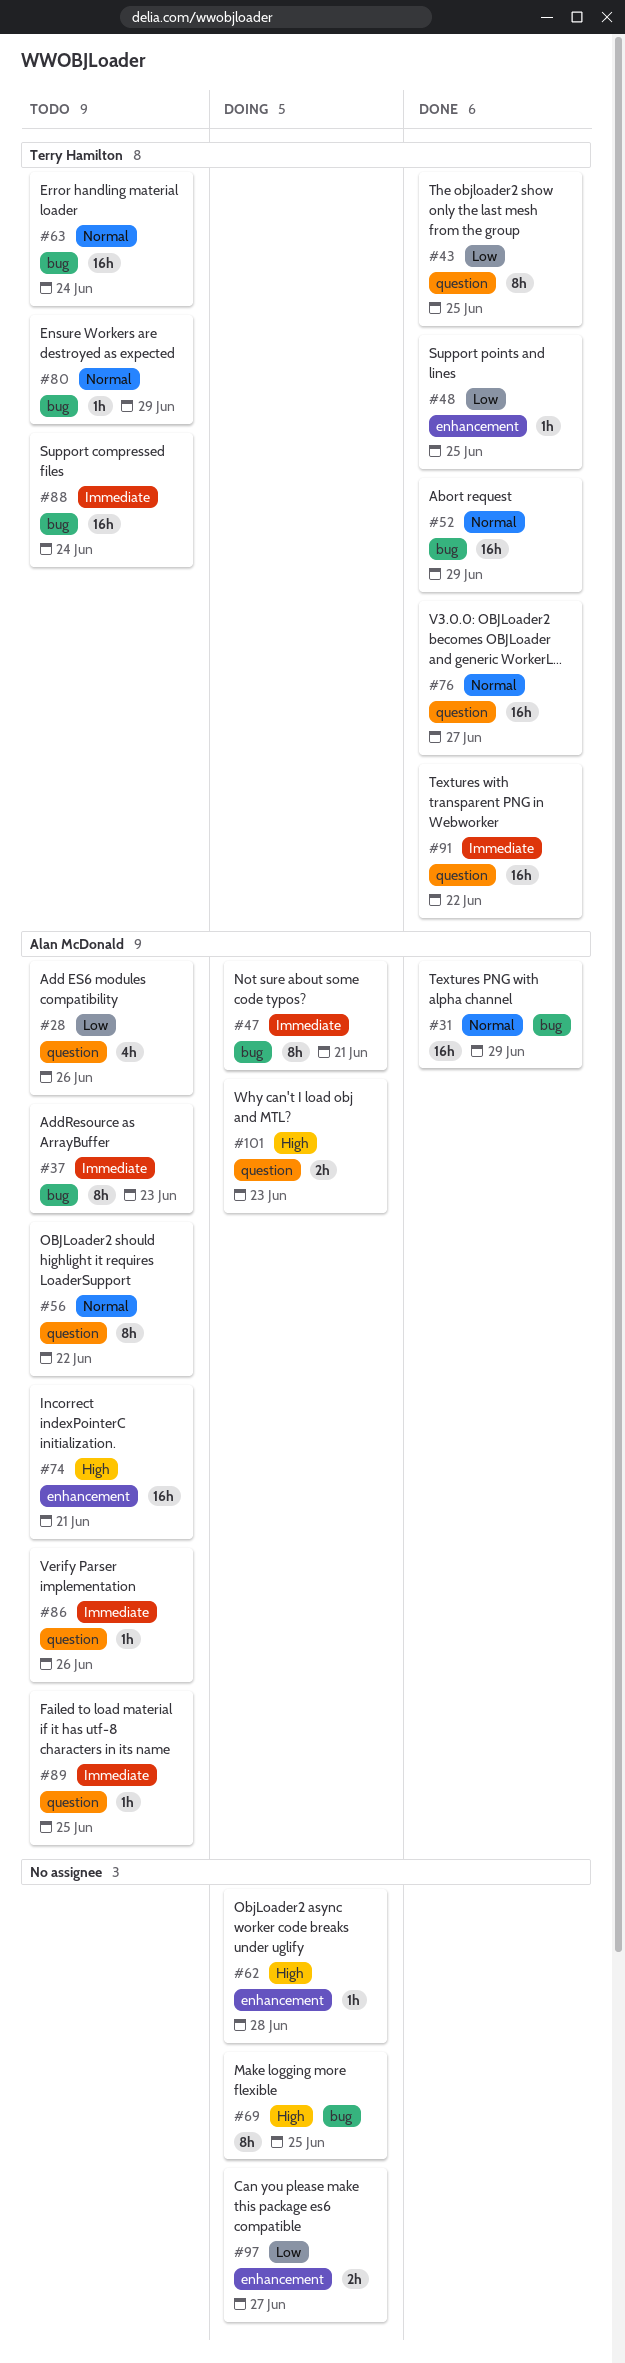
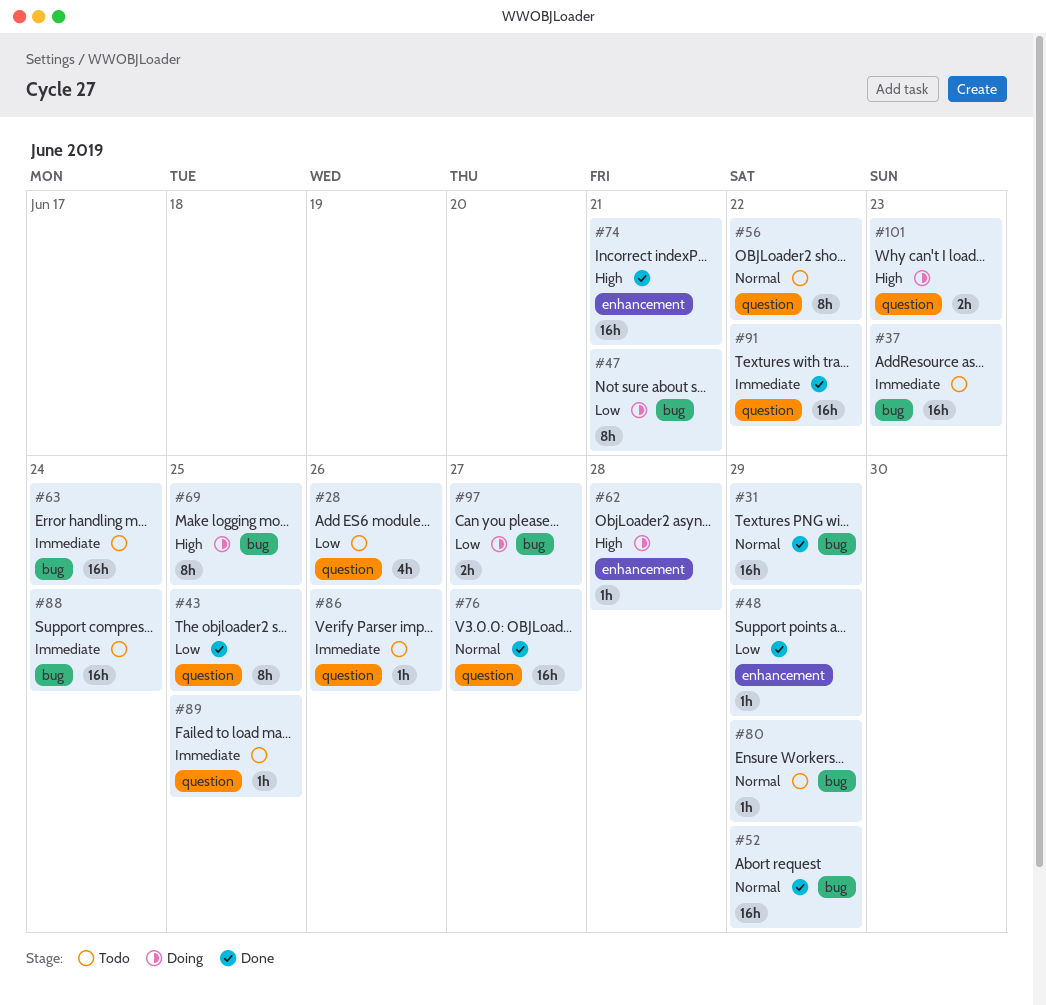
#37, estimate: 8h -> 16h
#47, priority: Immediate -> Low
#48, due: Jun 25 -> Jun 29
#63, priority: Normal -> Immediate
#74, status: Todo -> Done
#97, label: enhancement -> bug

